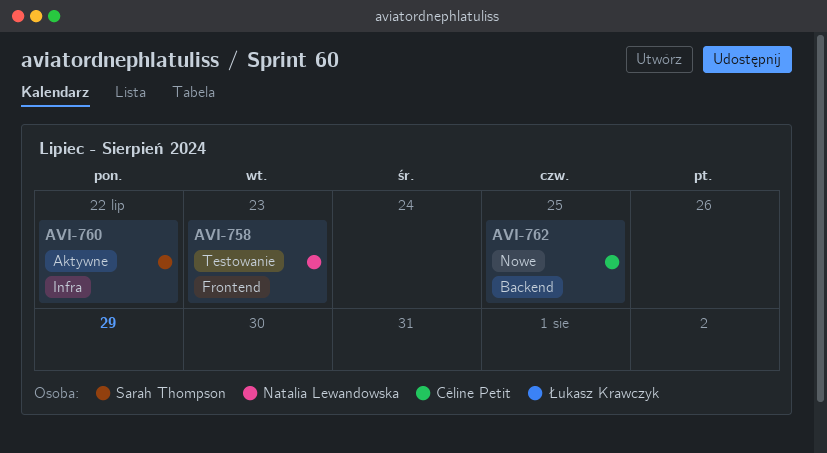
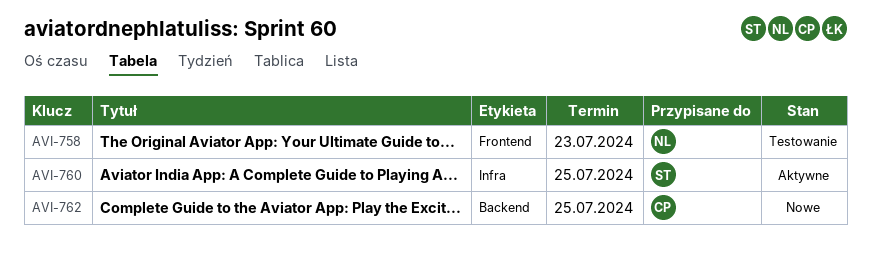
AVI-760, due: Jul 22 -> Jul 25

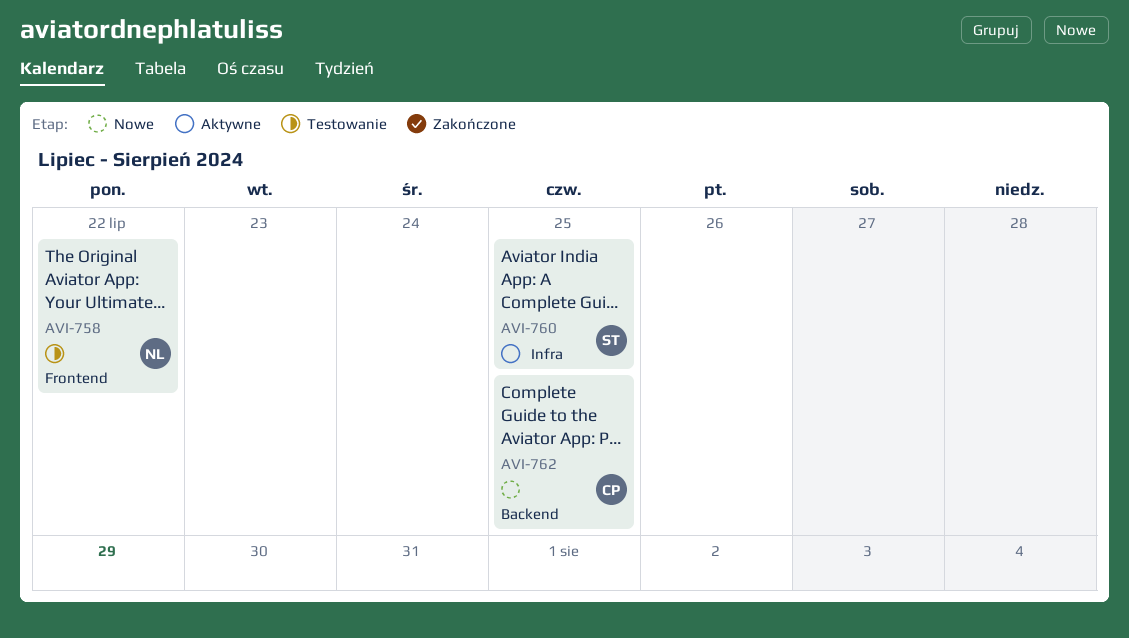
AVI-758, due: Jul 23 -> Jul 22

